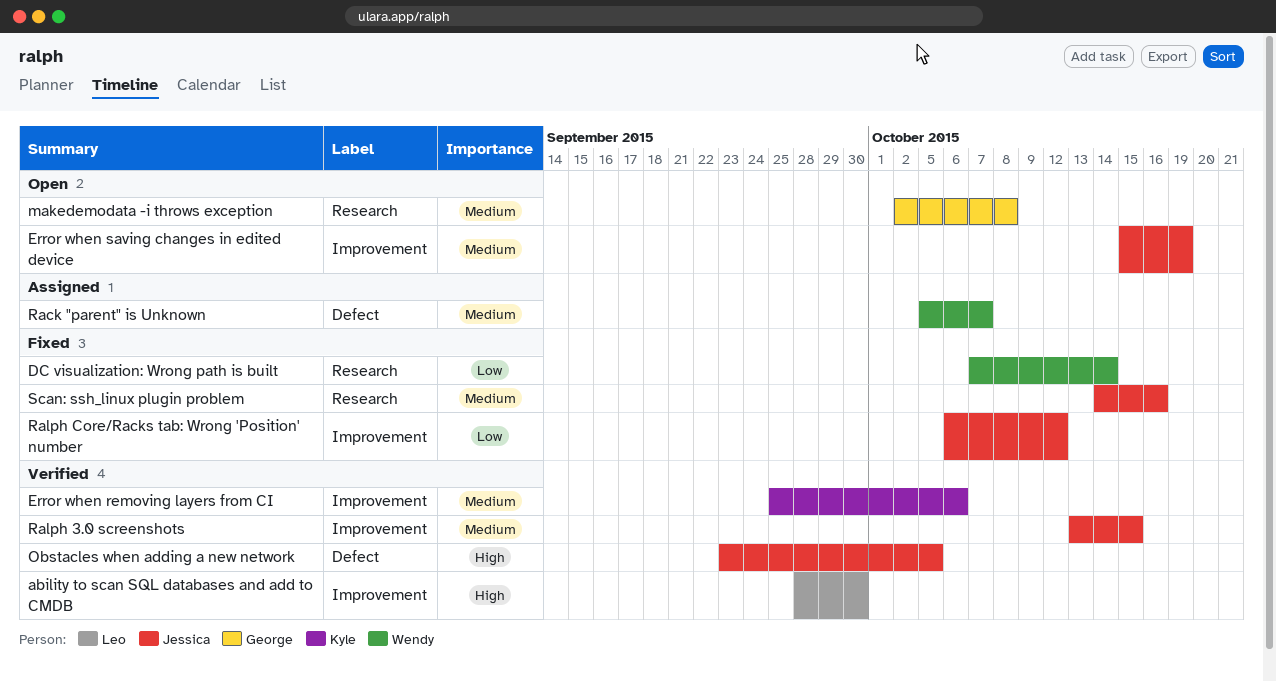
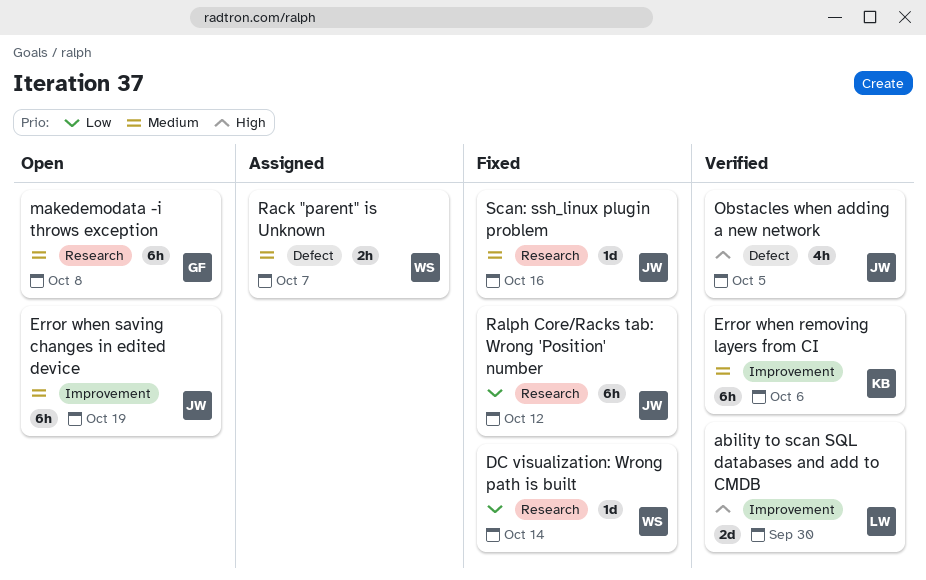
Ralph 3.0 screenshots: present -> none
Ralph Core/Racks tab: Wrong 'Position' number, label: Improvement -> Research

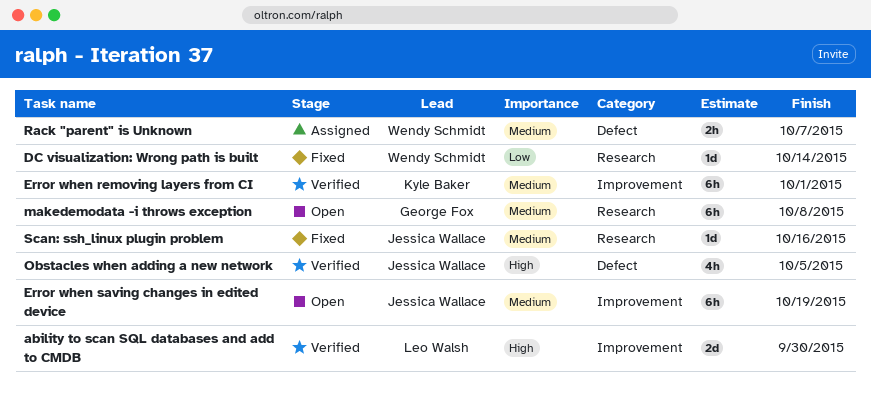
Error when removing layers from CI, due: Oct 6 -> Oct 1
Ralph Core/Racks tab: Wrong 'Position' number: present -> none

